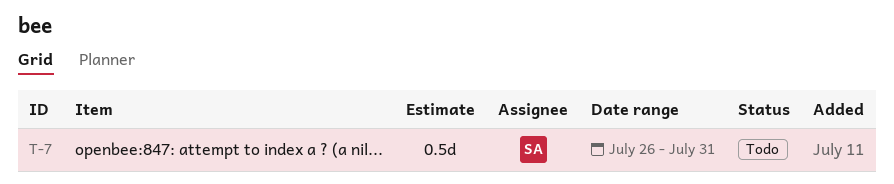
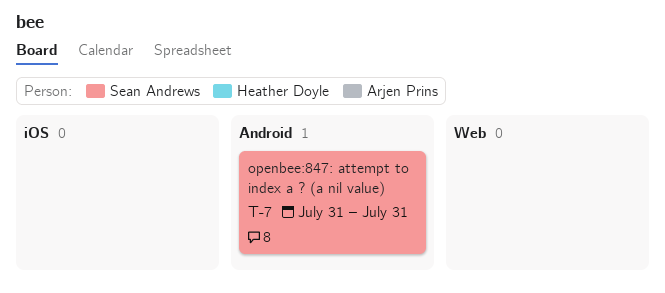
T-7, start: Jul 26 -> Jul 31

